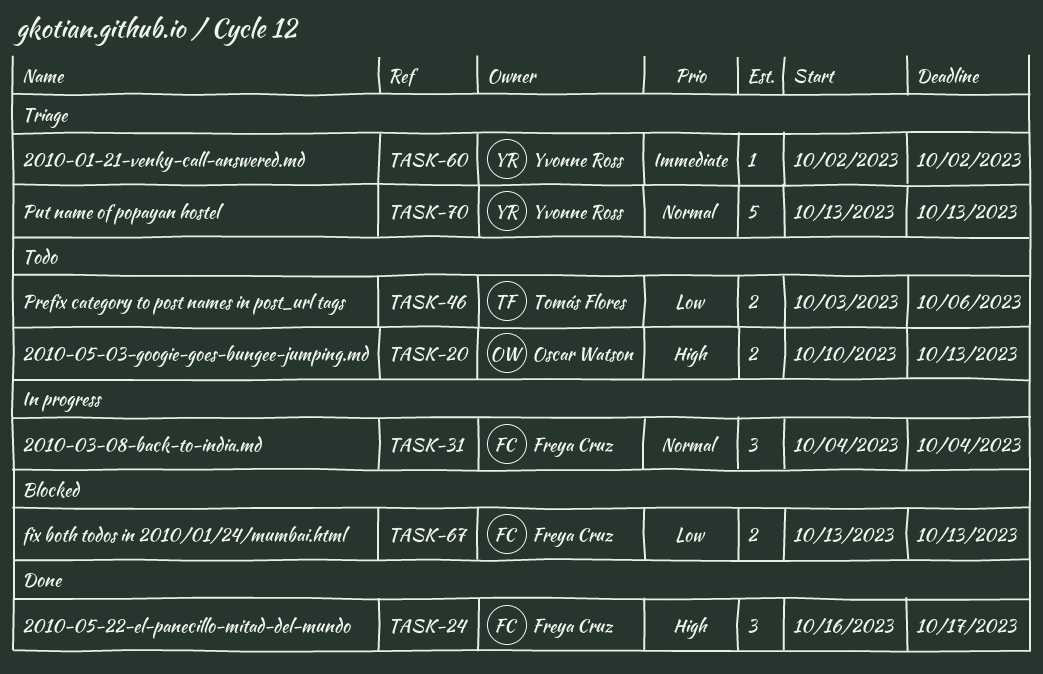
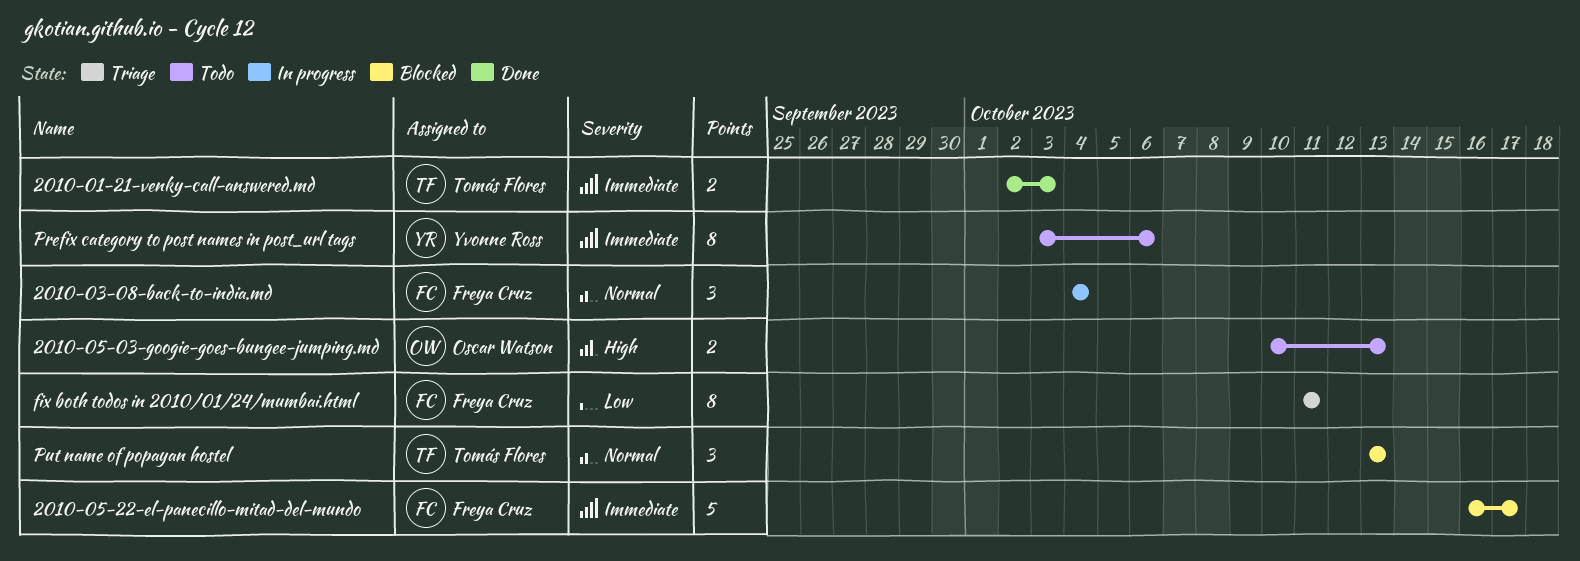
2010-01-21-venky-call-answered.md, status: Triage -> Done
2010-01-21-venky-call-answered.md, owner: Yvonne Ross -> Tomás Flores
2010-01-21-venky-call-answered.md, estimate: 1 -> 2
2010-01-21-venky-call-answered.md, due: Oct 2 -> Oct 3
2010-05-22-el-panecillo-mitad-del-mundo, status: Done -> Blocked
2010-05-22-el-panecillo-mitad-del-mundo, priority: High -> Immediate
2010-05-22-el-panecillo-mitad-del-mundo, estimate: 3 -> 5
fix both todos in 2010/01/24/mumbai.html, status: Blocked -> Triage
fix both todos in 2010/01/24/mumbai.html, estimate: 2 -> 8
fix both todos in 2010/01/24/mumbai.html, start: Oct 13 -> Oct 11
fix both todos in 2010/01/24/mumbai.html, due: Oct 13 -> Oct 11
Prefix category to post names in post_url tags, owner: Tomás Flores -> Yvonne Ross
Prefix category to post names in post_url tags, priority: Low -> Immediate
Prefix category to post names in post_url tags, estimate: 2 -> 8
Put name of popayan hostel, status: Triage -> Blocked
Put name of popayan hostel, owner: Yvonne Ross -> Tomás Flores
Put name of popayan hostel, estimate: 5 -> 3

